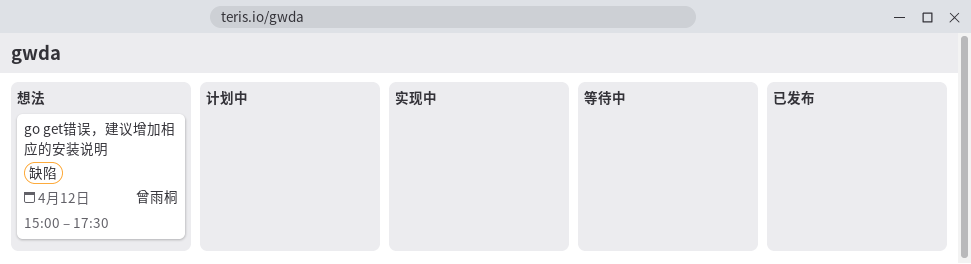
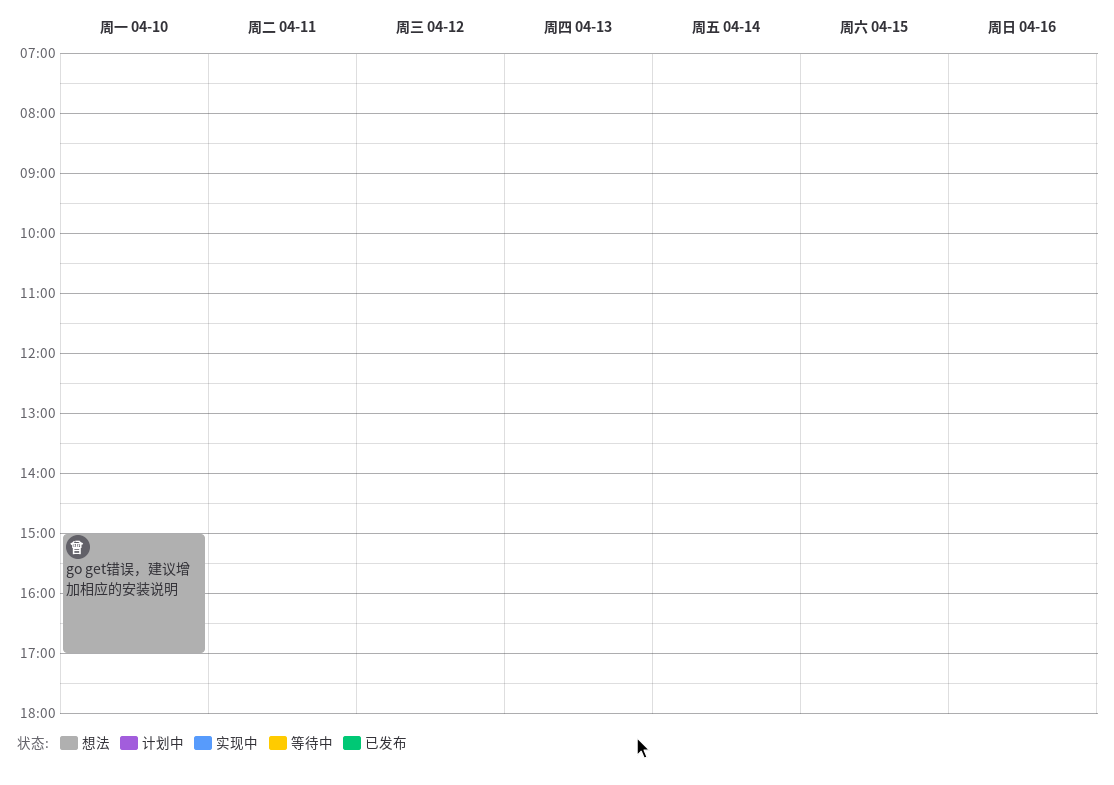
go get错误，建议增加相应的安装说明, day: Apr 12 -> Apr 10
go get错误，建议增加相应的安装说明, ends: 17:30 -> 17:00

